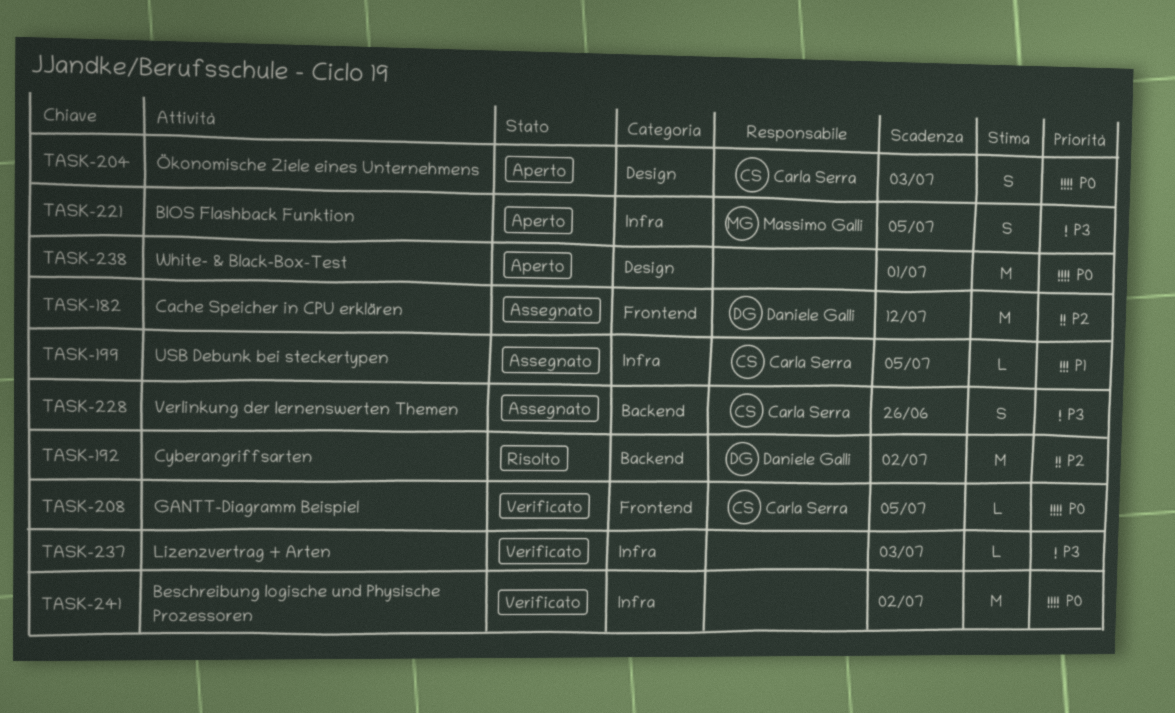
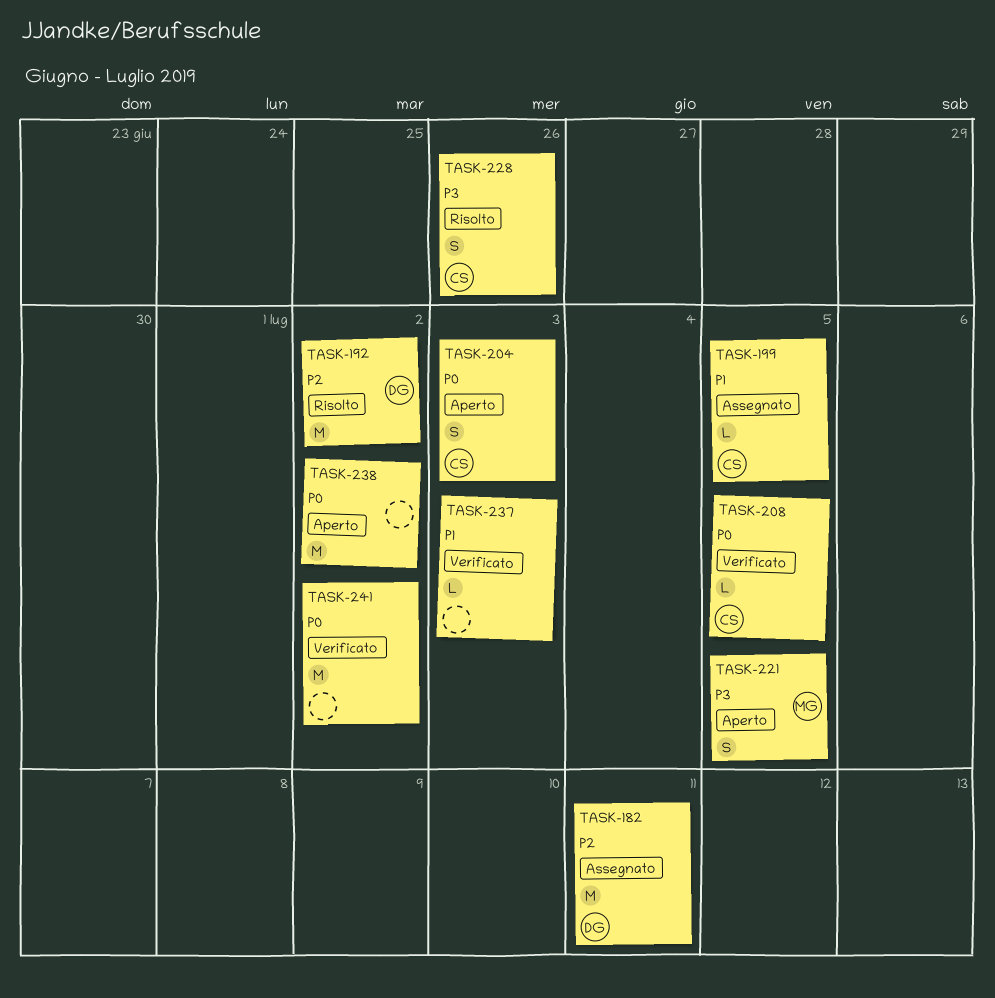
TASK-182, due: Jul 12 -> Jul 11
TASK-228, status: Assegnato -> Risolto
TASK-237, priority: P3 -> P1
TASK-238, due: Jul 1 -> Jul 2

